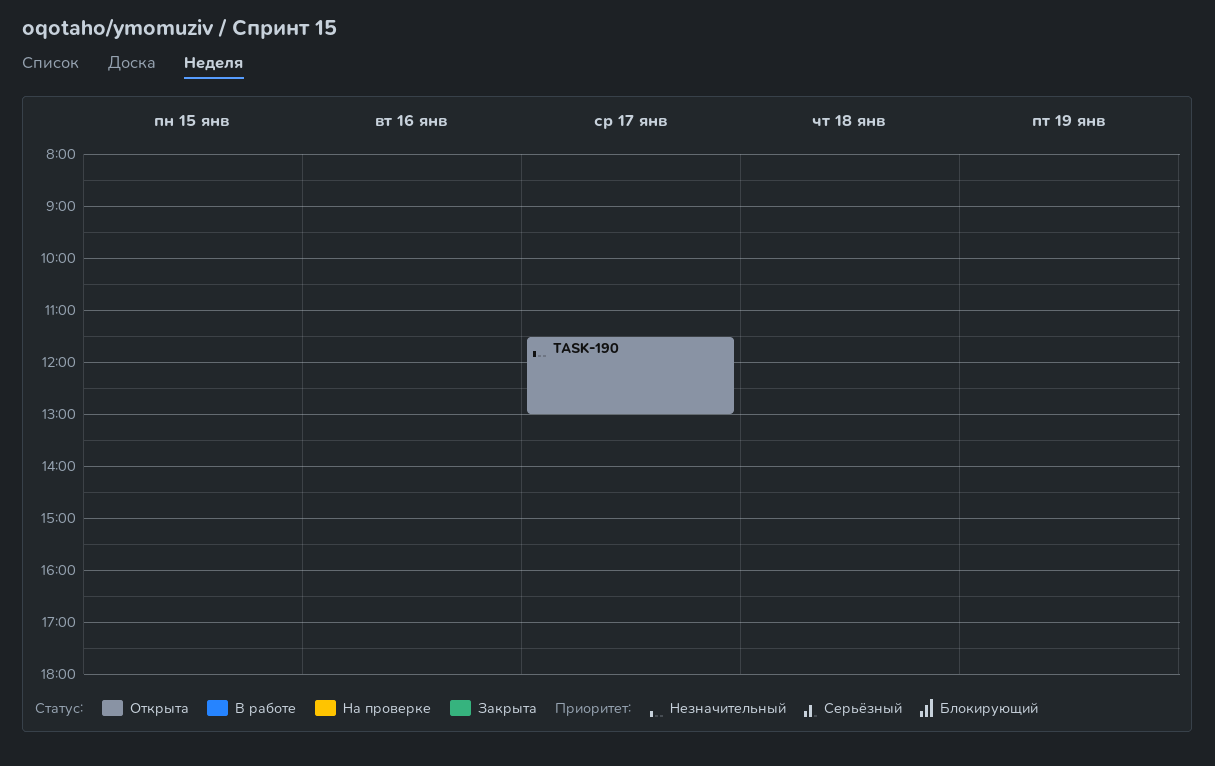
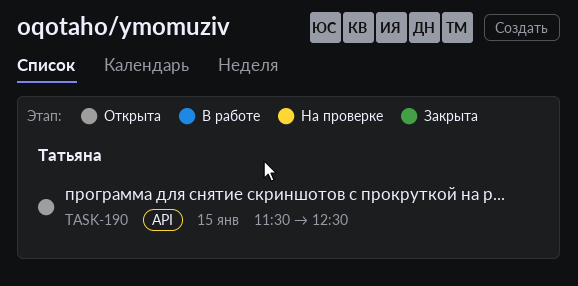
TASK-190, day: Jan 17 -> Jan 15
TASK-190, ends: 13:00 -> 12:30

